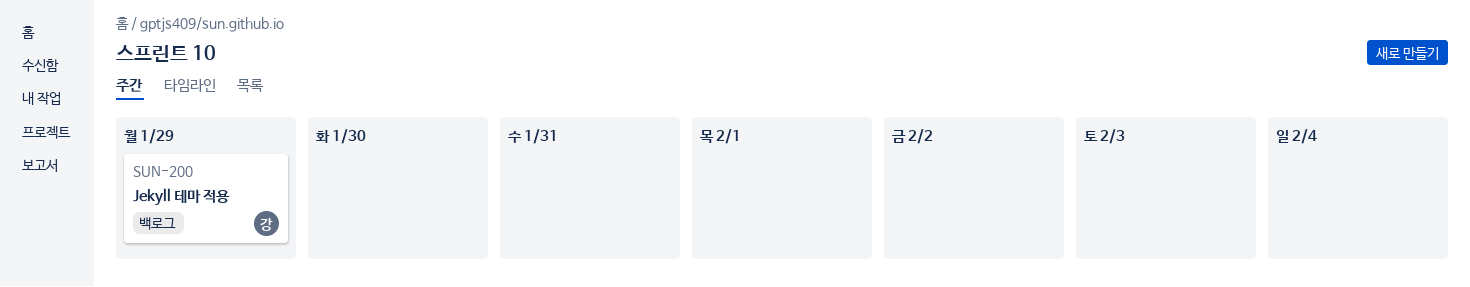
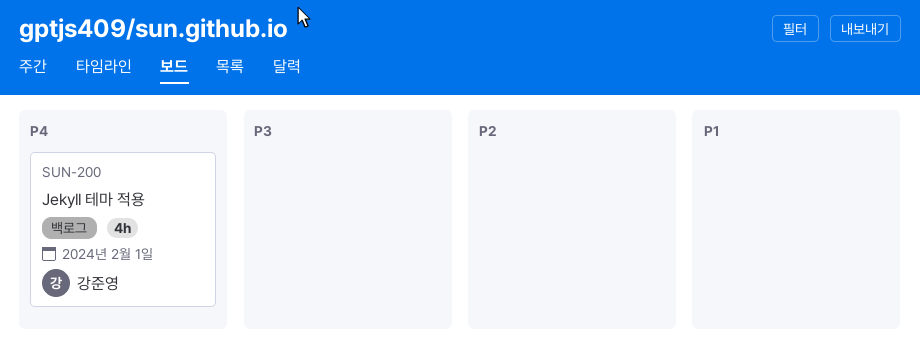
SUN-200, due: Jan 29 -> Feb 1

